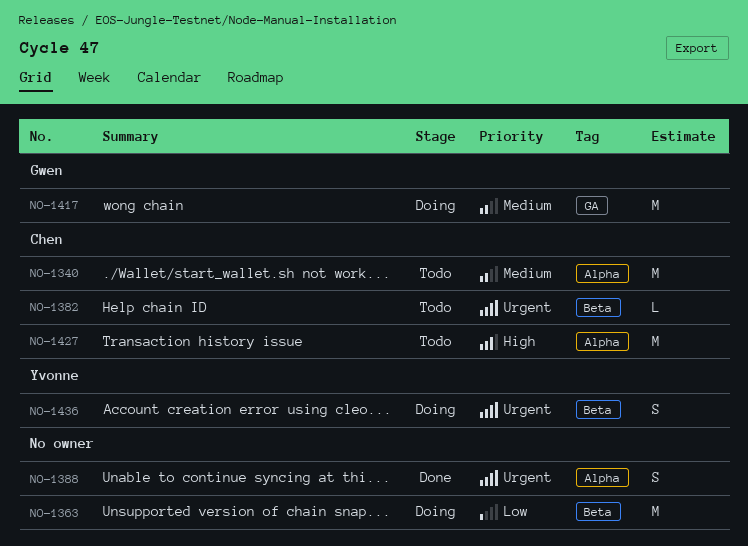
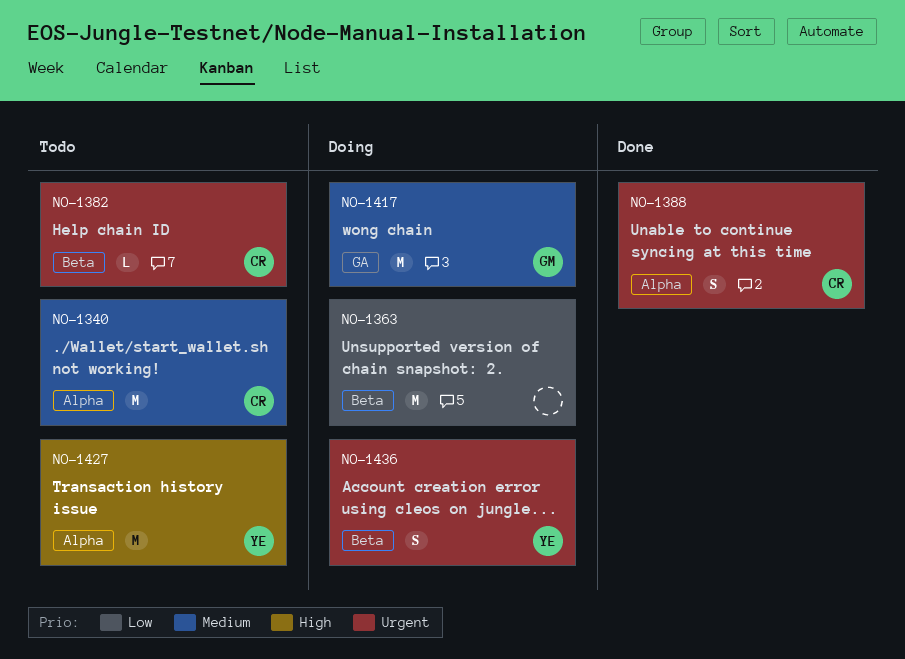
NO-1388, owner: none -> Chen
NO-1427, owner: Chen -> Yvonne

